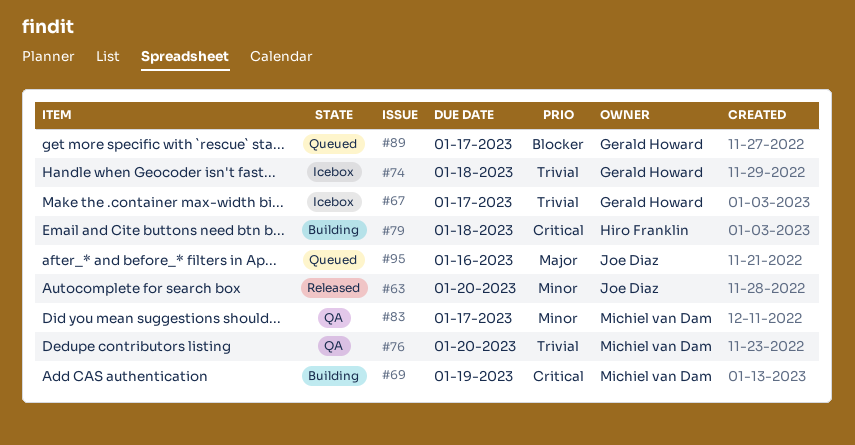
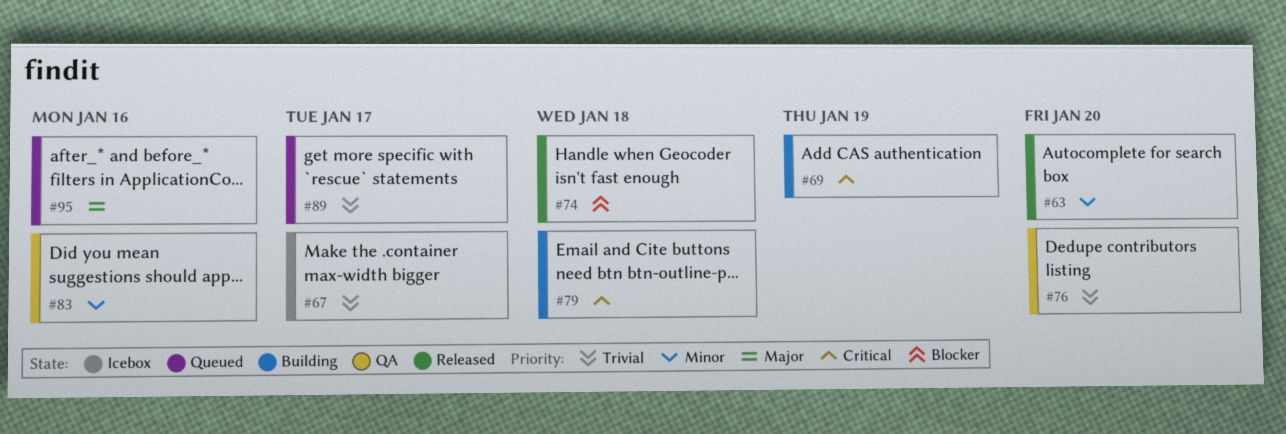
#74, status: Icebox -> Released
#74, priority: Trivial -> Blocker
#83, due: Jan 17 -> Jan 16
#89, priority: Blocker -> Trivial

